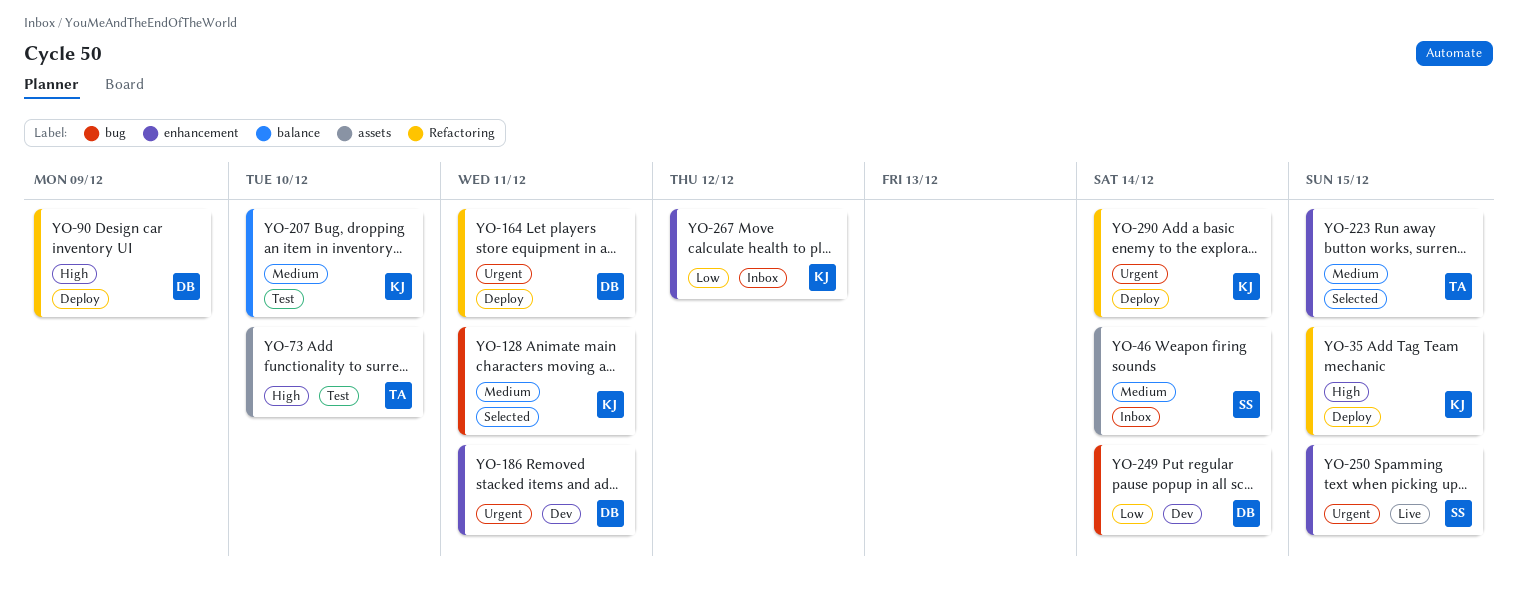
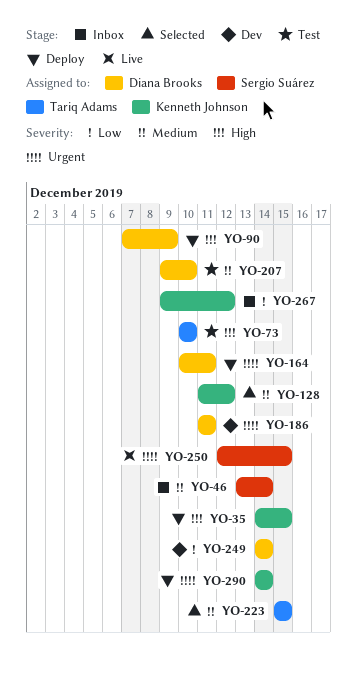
YO-128, due: Dec 11 -> Dec 12
YO-207, owner: Kenneth Johnson -> Diana Brooks

